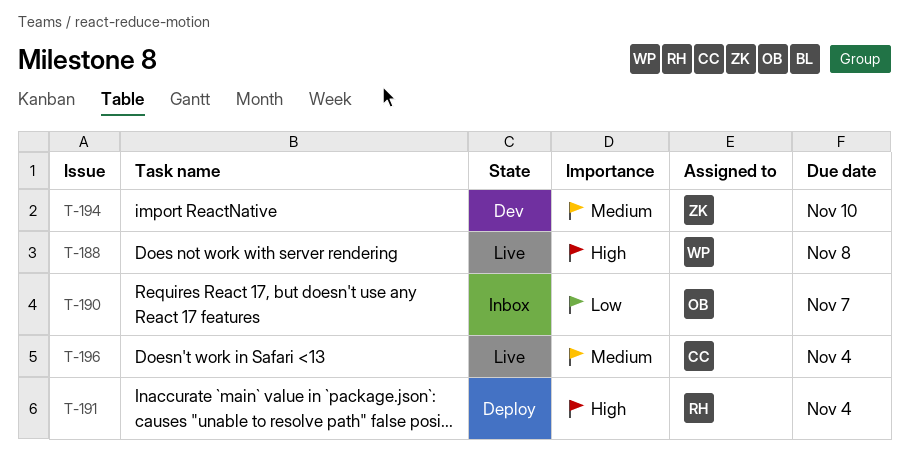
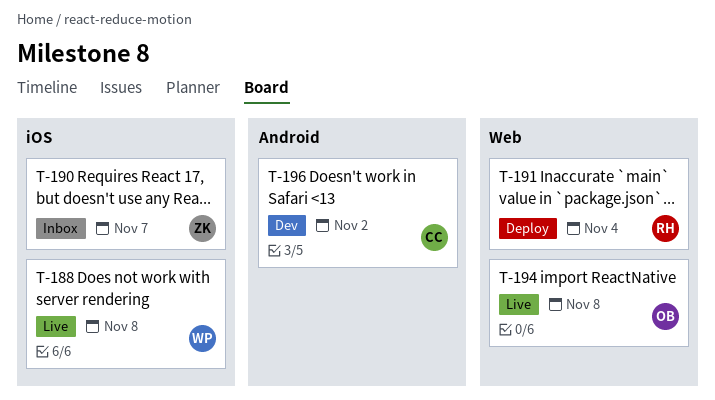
T-190, owner: OB -> ZK
T-194, status: Dev -> Live
T-194, owner: ZK -> OB
T-194, due: Nov 10 -> Nov 8
T-196, status: Live -> Dev
T-196, due: Nov 4 -> Nov 2

